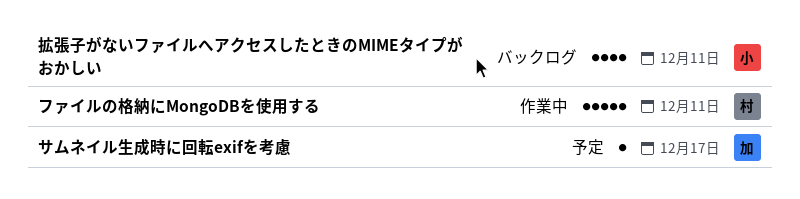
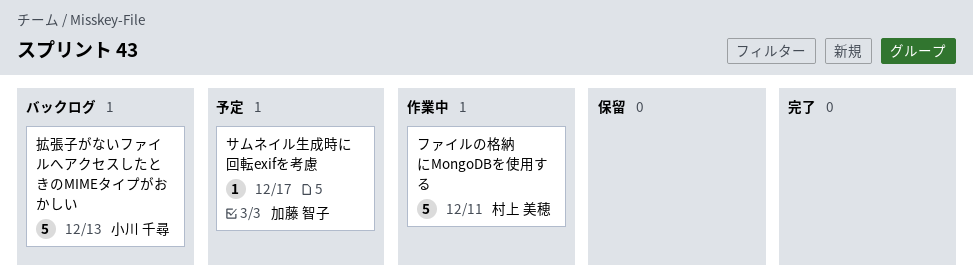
拡張子がないファイルへアクセスしたときのMIMEタイプがおかしい, estimate: 4 -> 5
拡張子がないファイルへアクセスしたときのMIMEタイプがおかしい, due: Dec 11 -> Dec 13

